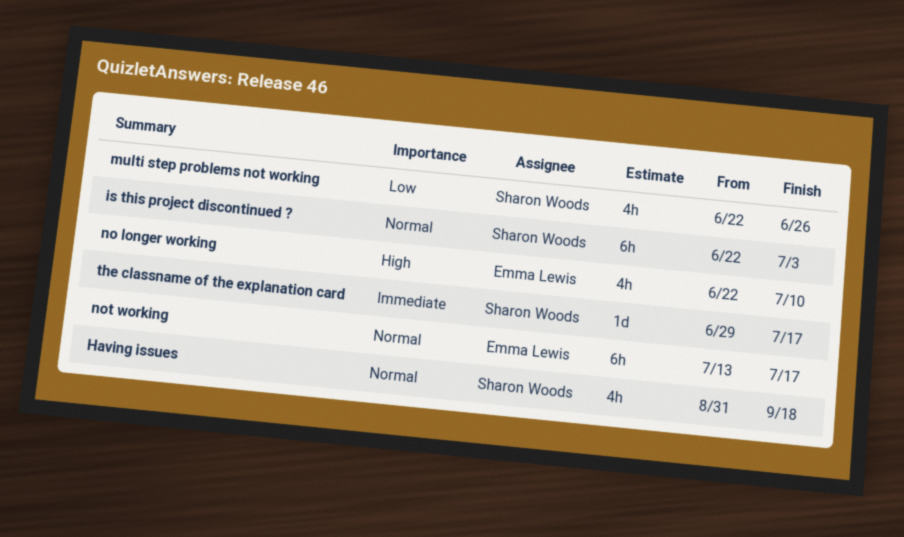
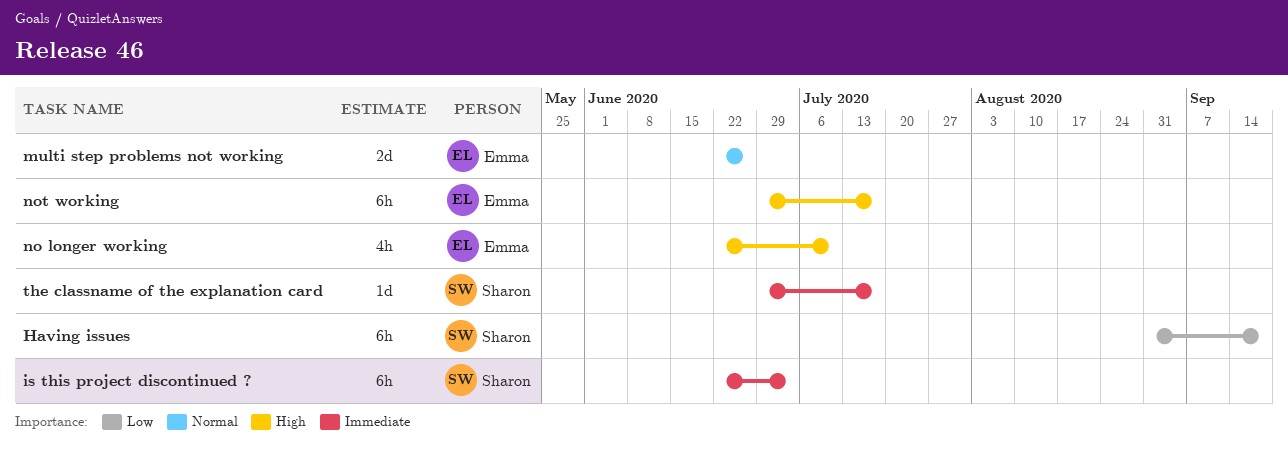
Having issues, priority: Normal -> Low
Having issues, estimate: 4h -> 6h
is this project discontinued ?, priority: Normal -> Immediate
multi step problems not working, owner: Sharon Woods -> Emma Lewis
multi step problems not working, priority: Low -> Normal
multi step problems not working, estimate: 4h -> 2d
not working, priority: Normal -> High
not working, start: Jul 13 -> Jun 29

